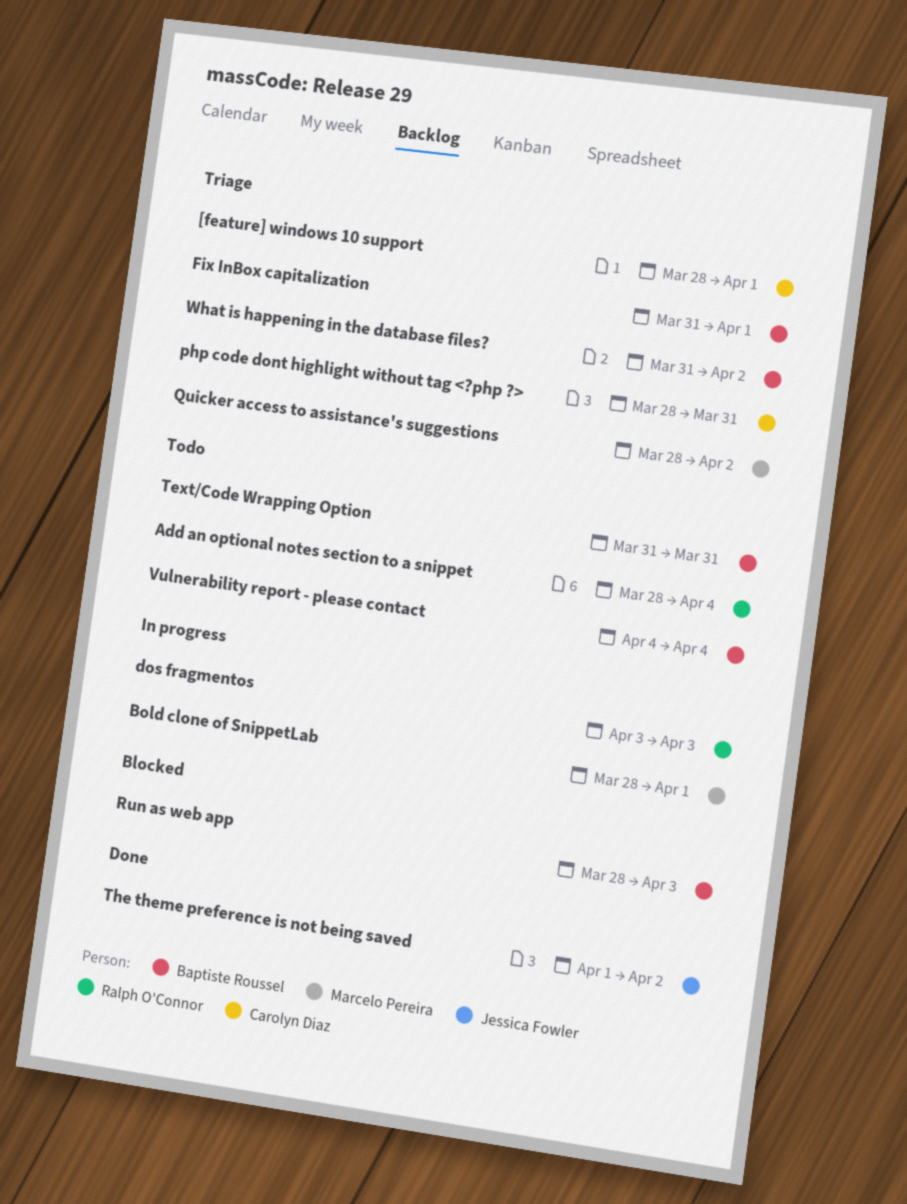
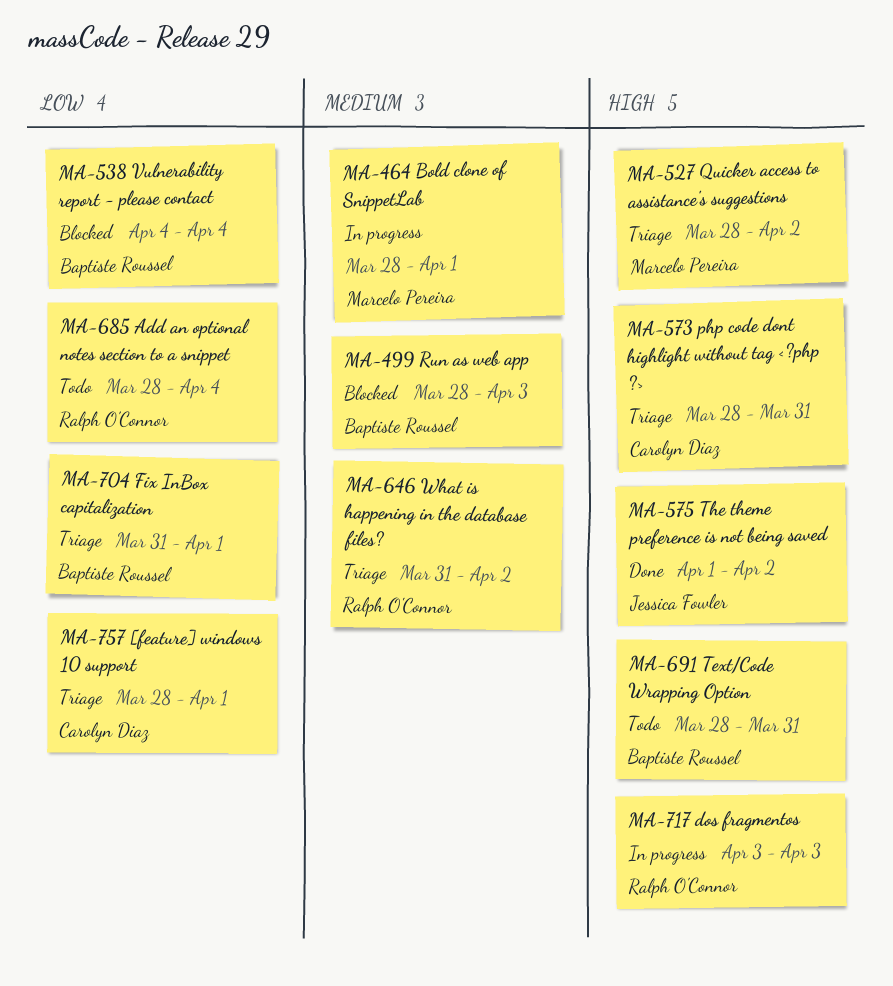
Text/Code Wrapping Option, start: Mar 31 -> Mar 28
Vulnerability report - please contact, status: Todo -> Blocked
What is happening in the database files?, owner: Baptiste Roussel -> Ralph O'Connor

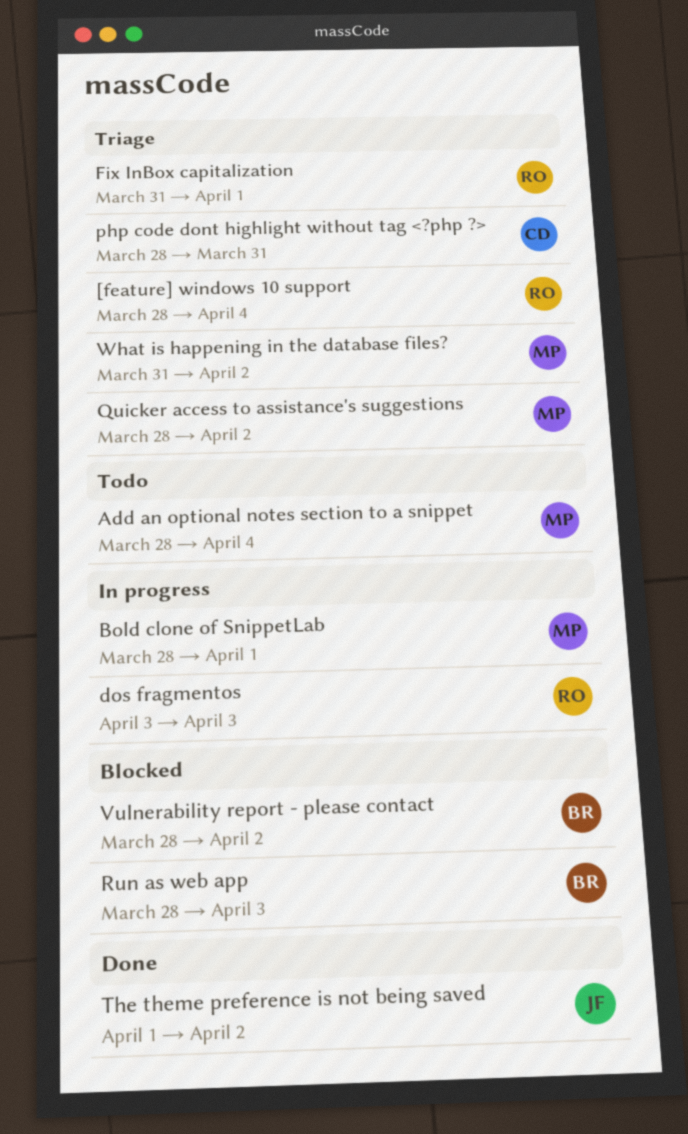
[feature] windows 10 support, owner: Carolyn Diaz -> Ralph O'Connor
[feature] windows 10 support, due: Apr 1 -> Apr 4
Add an optional notes section to a snippet, owner: Ralph O'Connor -> Marcelo Pereira
Fix InBox capitalization, owner: Baptiste Roussel -> Ralph O'Connor
Text/Code Wrapping Option: present -> none
Vulnerability report - please contact, start: Apr 4 -> Mar 28
Vulnerability report - please contact, due: Apr 4 -> Apr 2
What is happening in the database files?, owner: Ralph O'Connor -> Marcelo Pereira

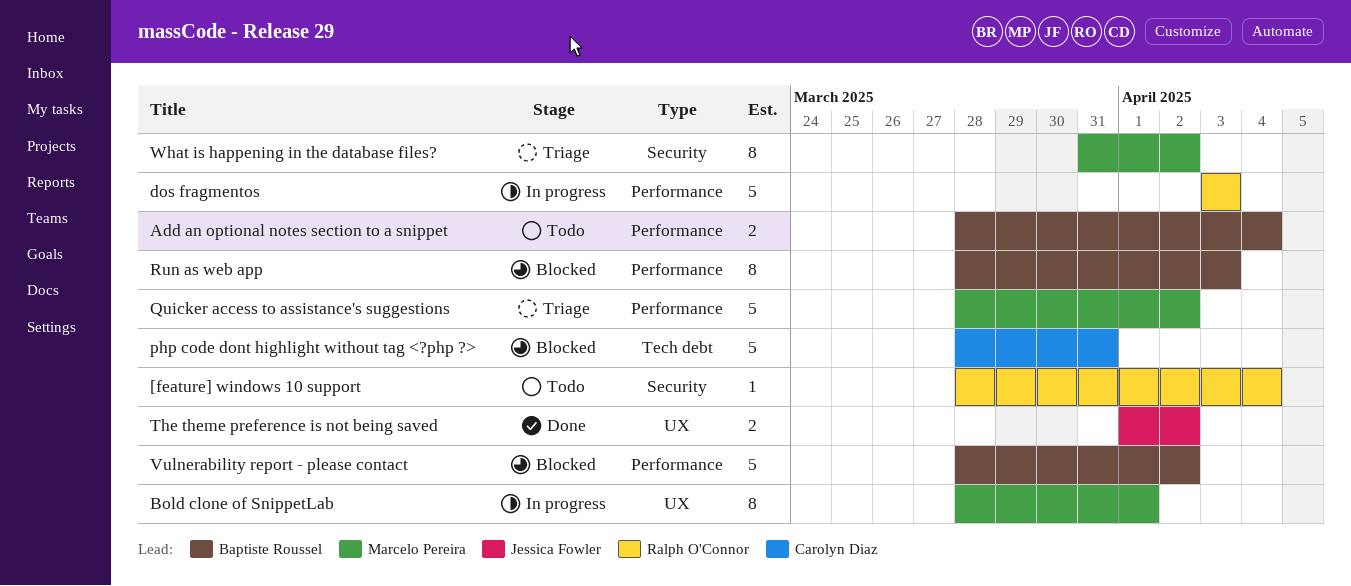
[feature] windows 10 support, status: Triage -> Todo
Add an optional notes section to a snippet, owner: Marcelo Pereira -> Baptiste Roussel
Fix InBox capitalization: present -> none
php code dont highlight without tag <?php ?>, status: Triage -> Blocked

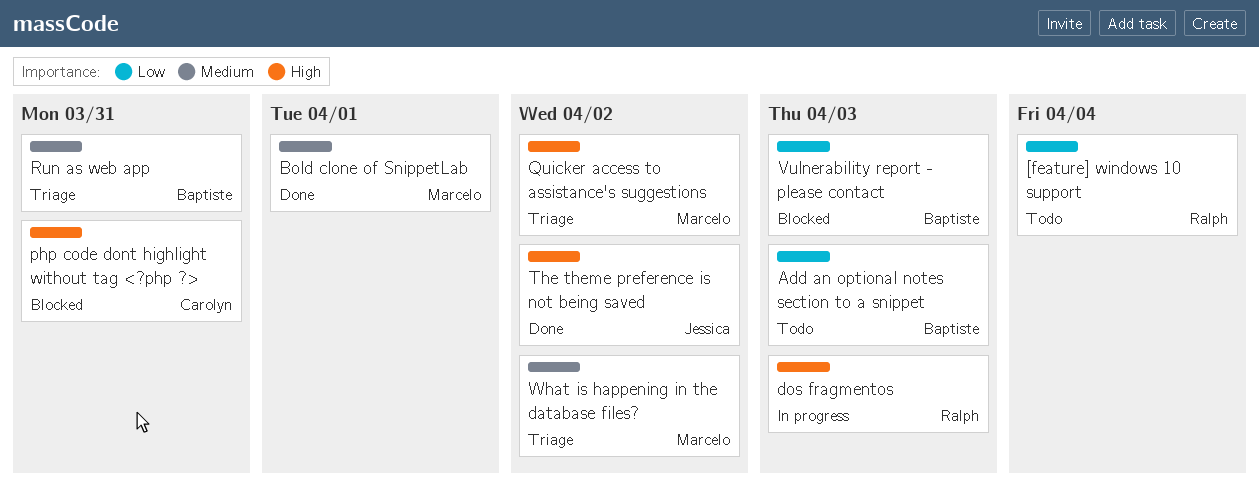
Add an optional notes section to a snippet, due: Apr 4 -> Apr 3
Bold clone of SnippetLab, status: In progress -> Done
Run as web app, status: Blocked -> Triage
Run as web app, due: Apr 3 -> Mar 31
Vulnerability report - please contact, due: Apr 2 -> Apr 3

